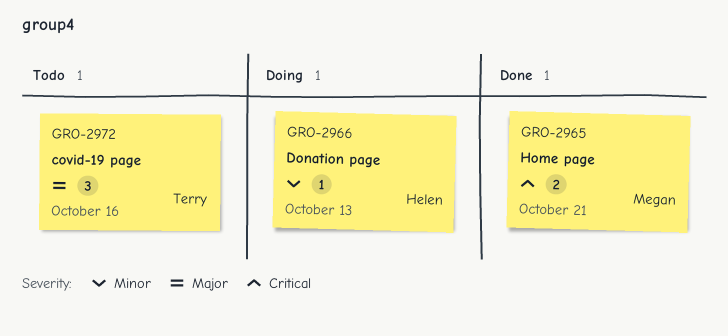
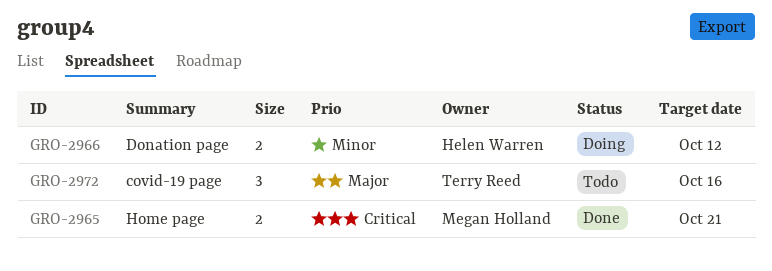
GRO-2966, estimate: 1 -> 2
GRO-2966, due: Oct 13 -> Oct 12

